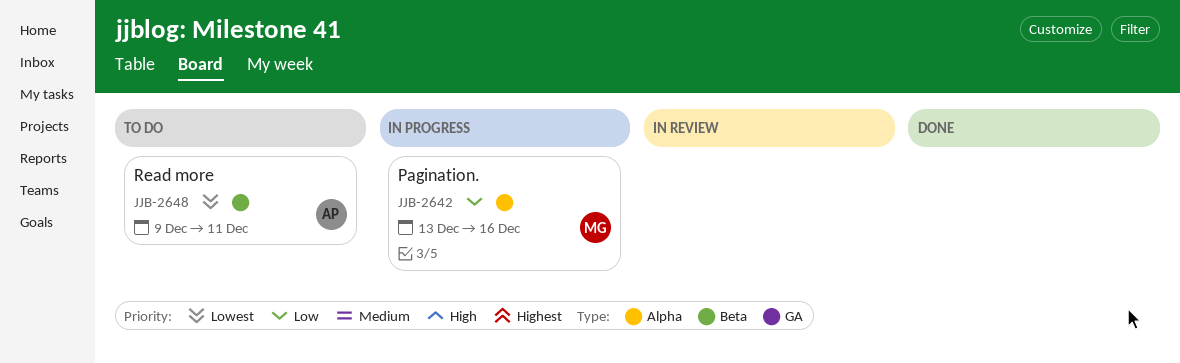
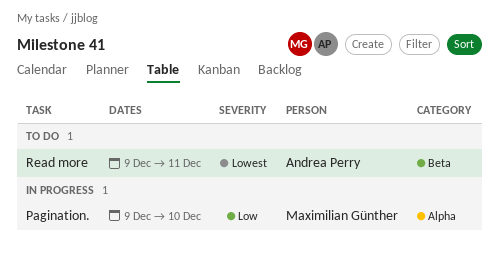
Pagination., start: Dec 13 -> Dec 9
Pagination., due: Dec 16 -> Dec 10

